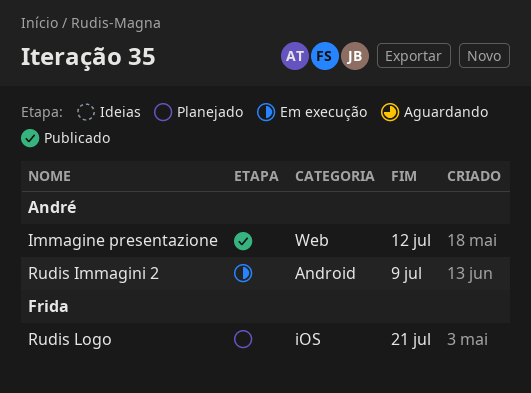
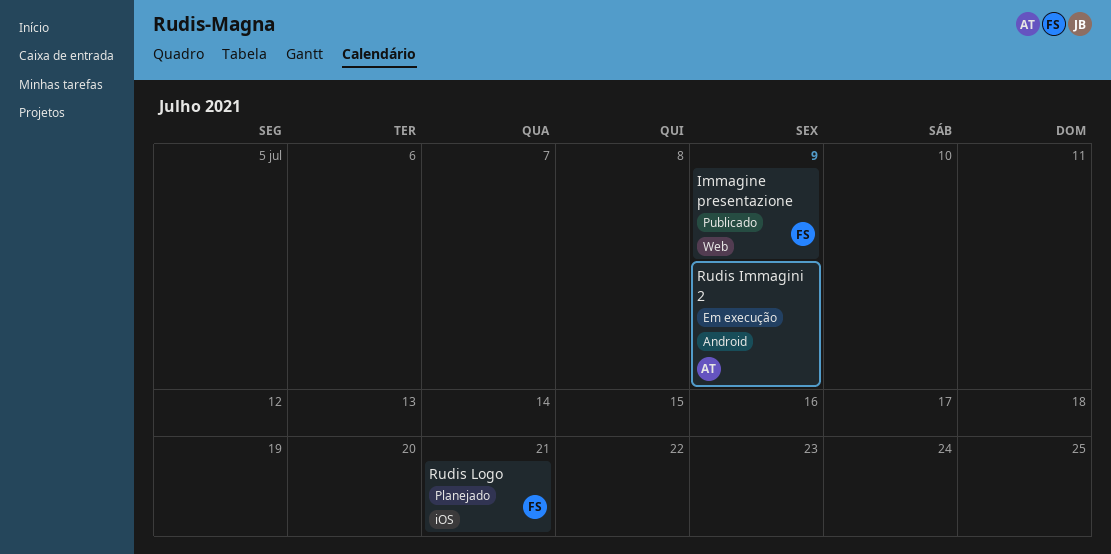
Immagine presentazione, owner: André -> Frida
Immagine presentazione, due: Jul 12 -> Jul 9

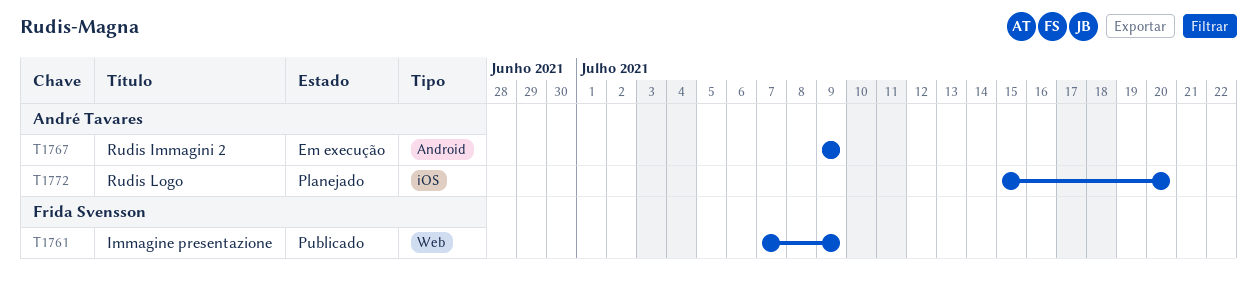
Rudis Logo, owner: Frida Svensson -> André Tavares
Rudis Logo, due: Jul 21 -> Jul 20

